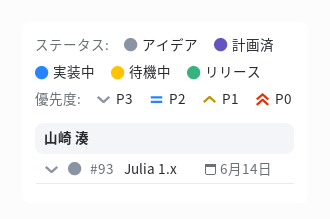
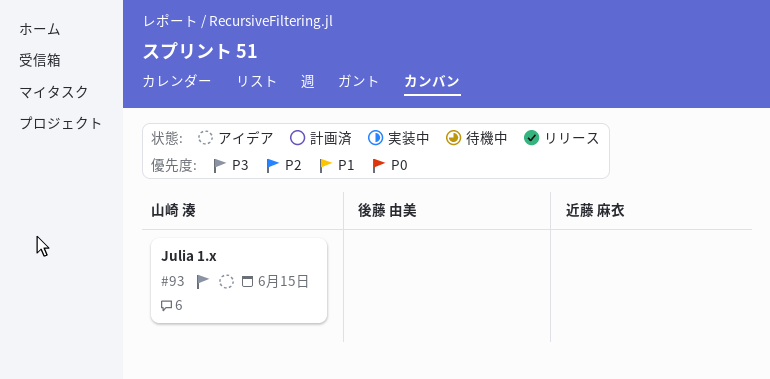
#93, due: Jun 14 -> Jun 15

